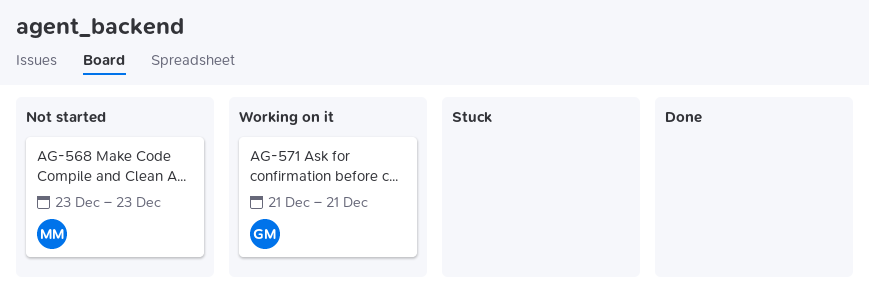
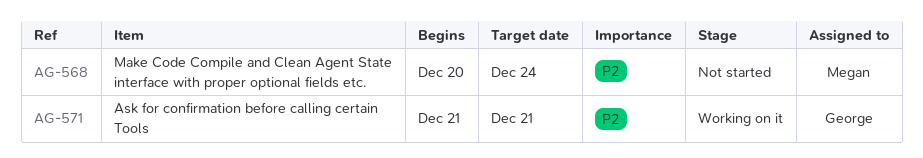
AG-568, start: Dec 23 -> Dec 20
AG-568, due: Dec 23 -> Dec 24

